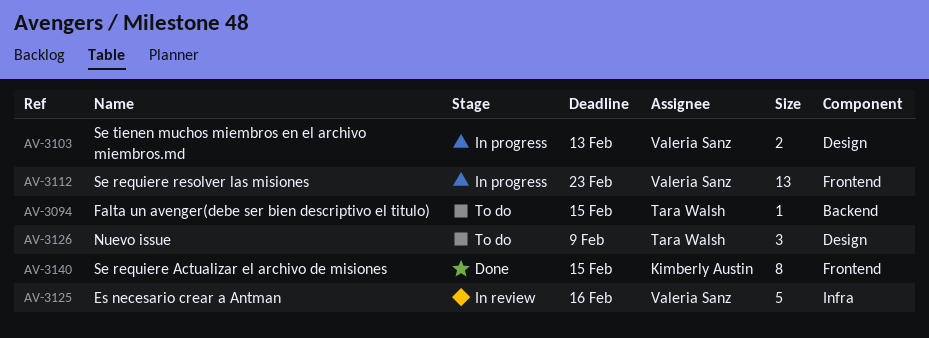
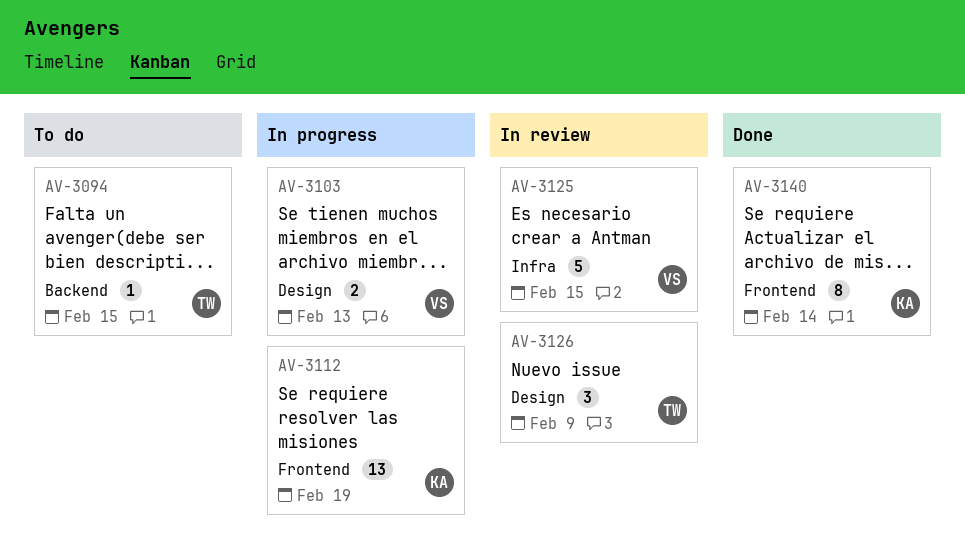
AV-3112, owner: Valeria Sanz -> Kimberly Austin
AV-3112, due: Feb 23 -> Feb 19
AV-3125, due: Feb 16 -> Feb 15
AV-3126, status: To do -> In review
AV-3140, due: Feb 15 -> Feb 14

